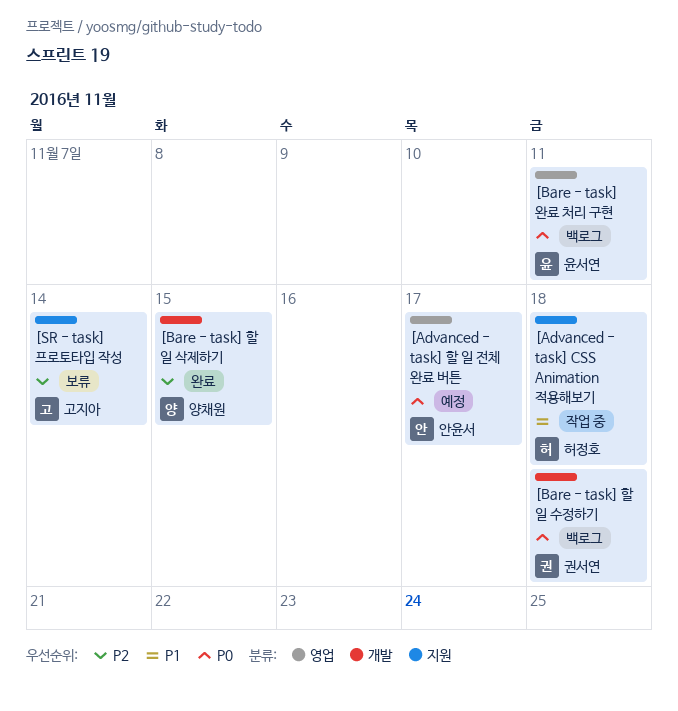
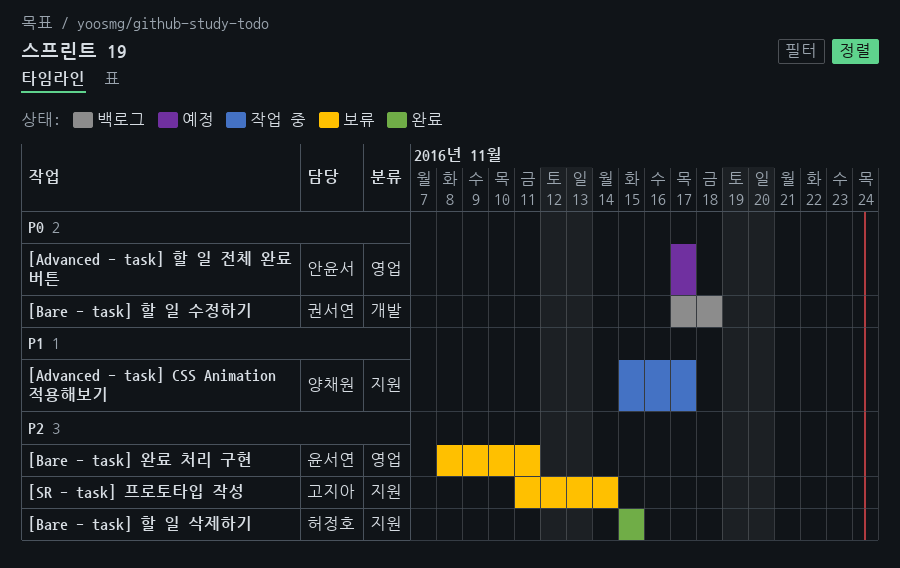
[Advanced - task] CSS Animation 적용해보기, owner: 허정호 -> 양채원
[Advanced - task] CSS Animation 적용해보기, due: Nov 18 -> Nov 17
[Bare - task] 완료 처리 구현, status: 백로그 -> 보류
[Bare - task] 완료 처리 구현, priority: P0 -> P2
[Bare - task] 할 일 삭제하기, owner: 양채원 -> 허정호
[Bare - task] 할 일 삭제하기, label: 개발 -> 지원

